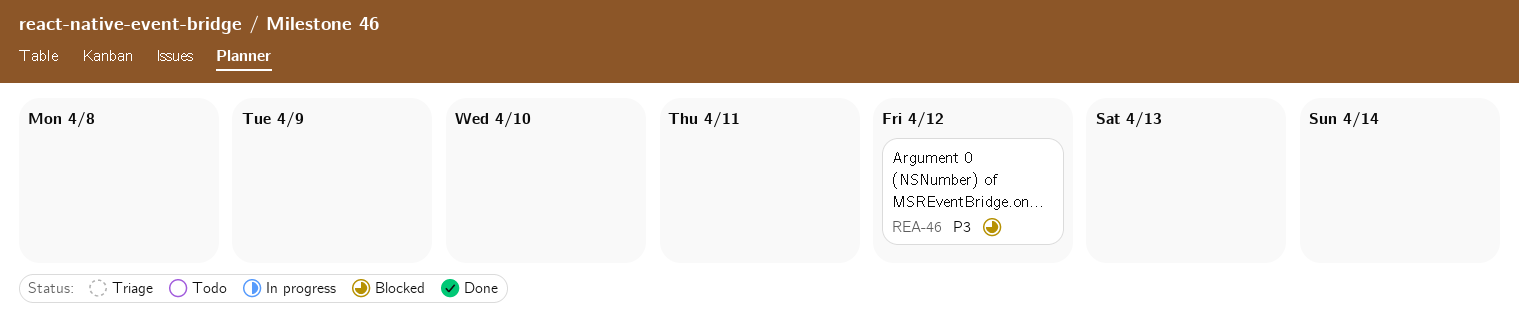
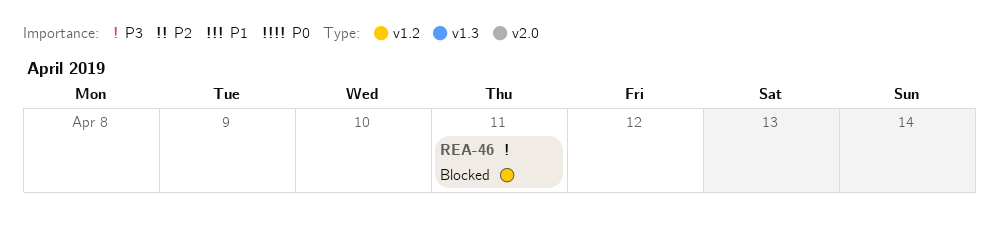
REA-46, due: Apr 12 -> Apr 11

